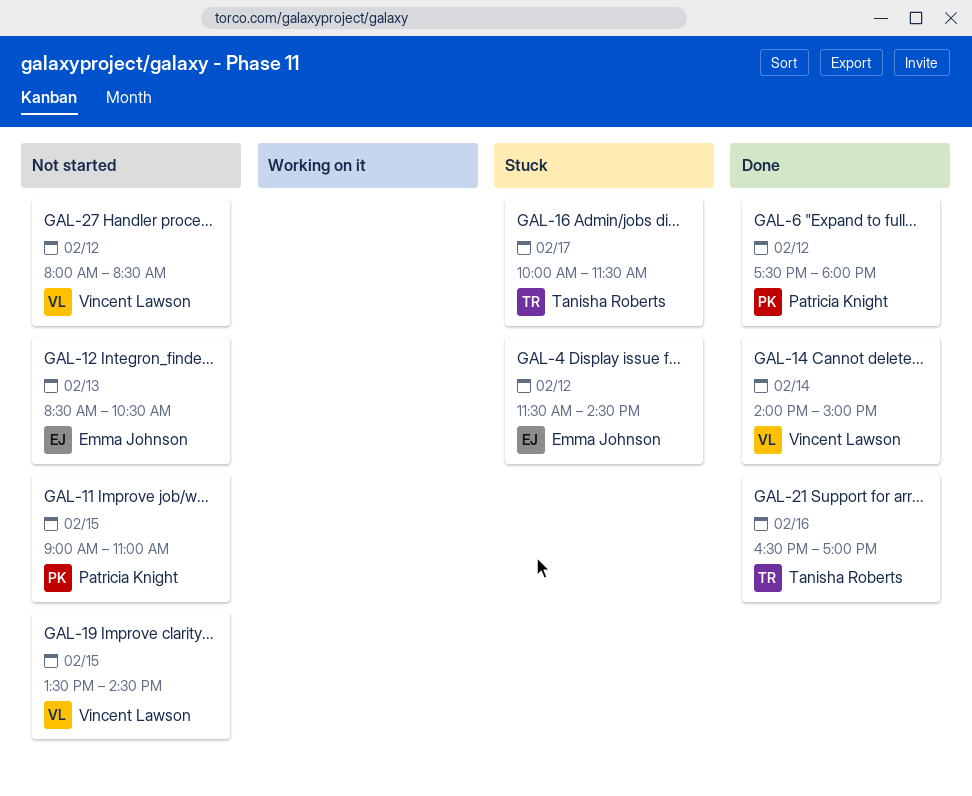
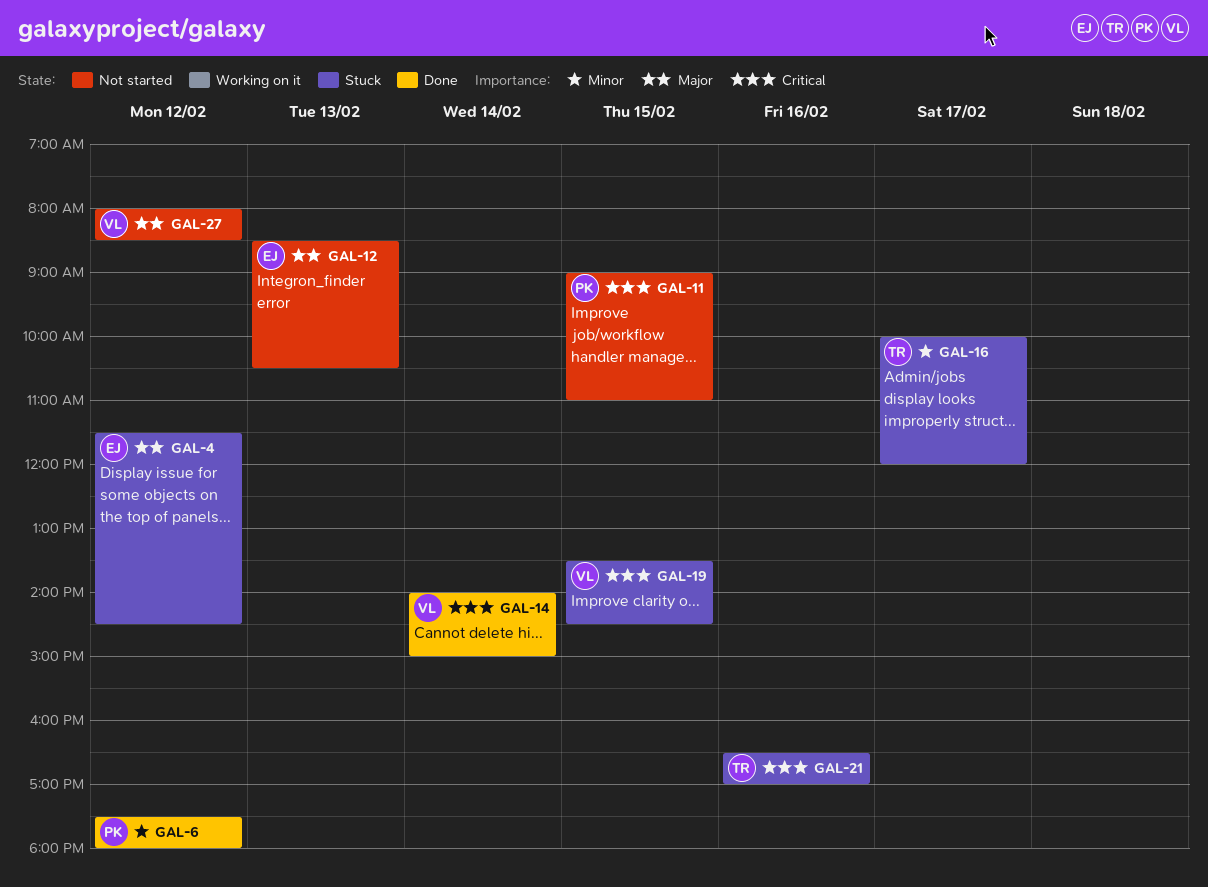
GAL-16, ends: 11:30 -> 12:00
GAL-19, status: Not started -> Stuck
GAL-21, status: Done -> Stuck

